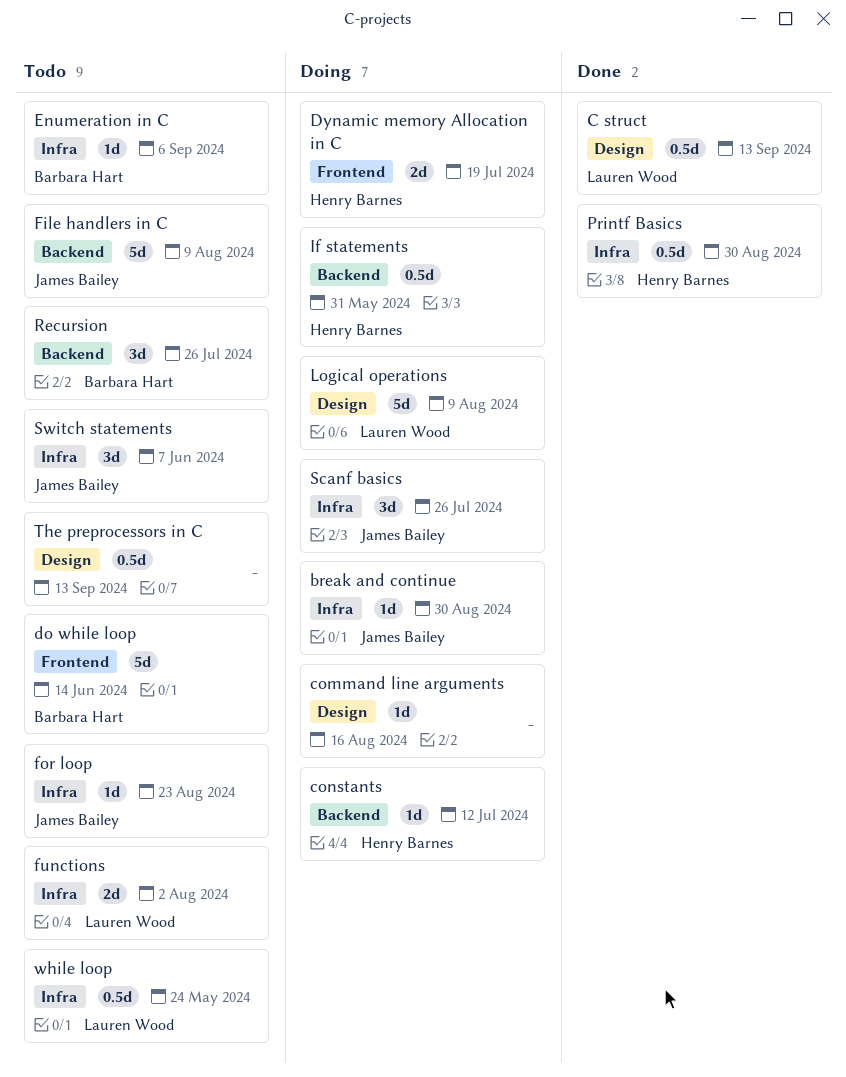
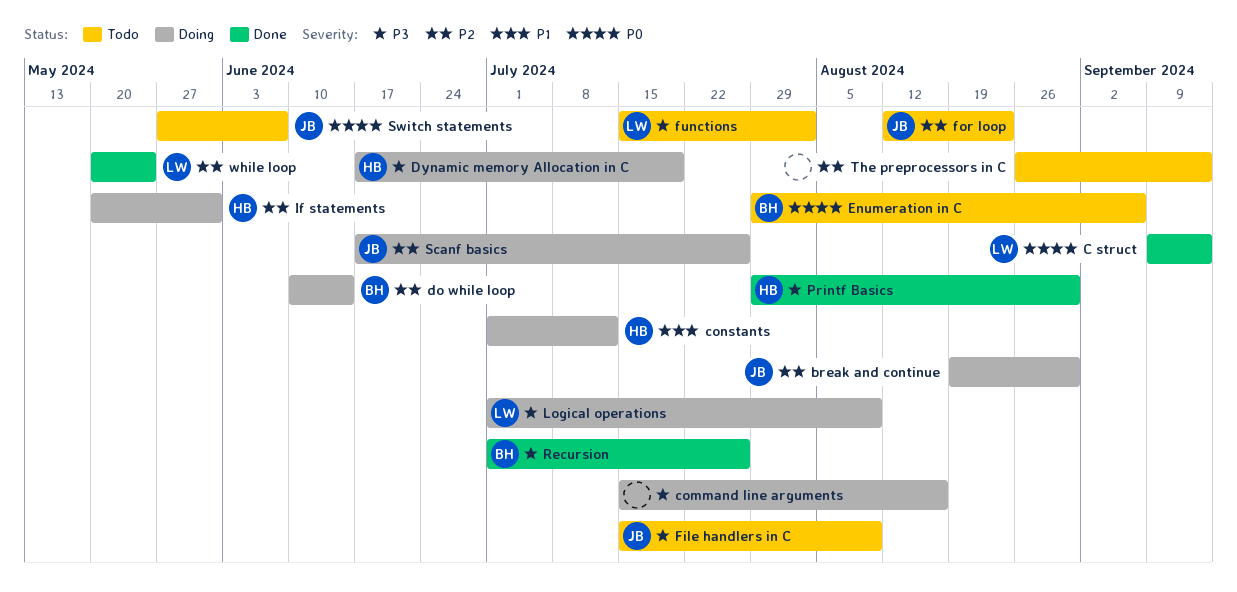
do while loop, status: Todo -> Doing
Recursion, status: Todo -> Done
while loop, status: Todo -> Done

